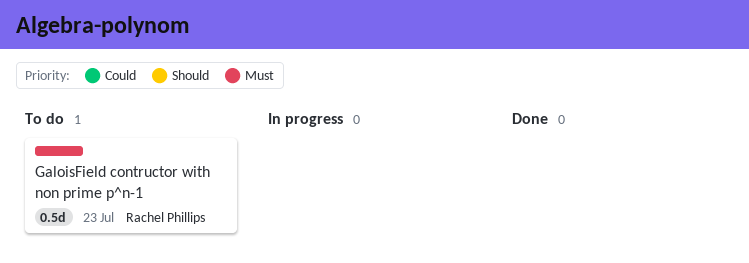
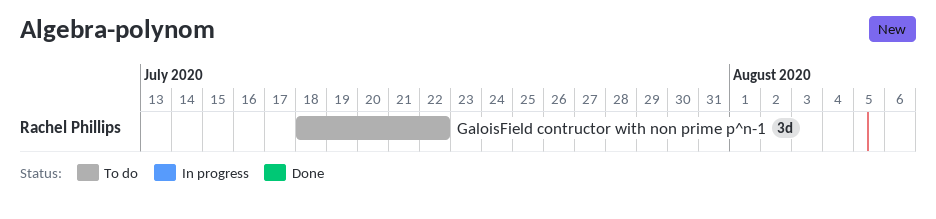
GaloisField contructor with non prime p^n-1, estimate: 0.5d -> 3d
GaloisField contructor with non prime p^n-1, due: Jul 23 -> Jul 22

